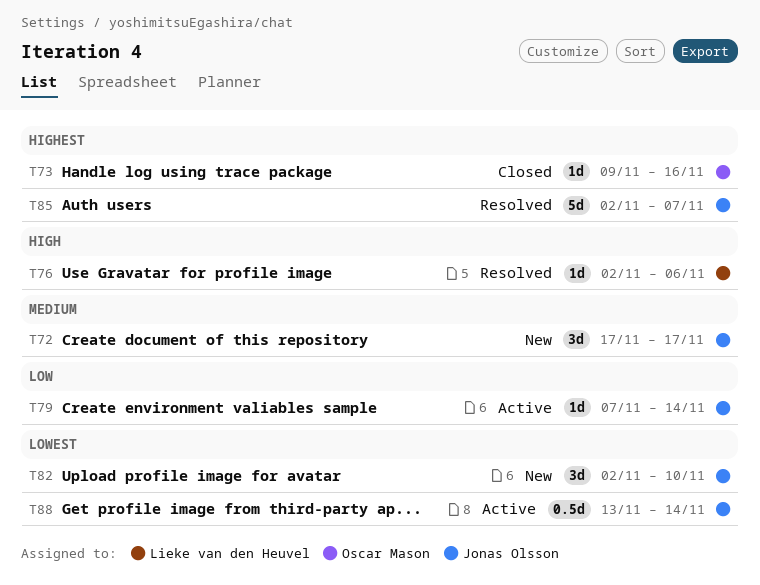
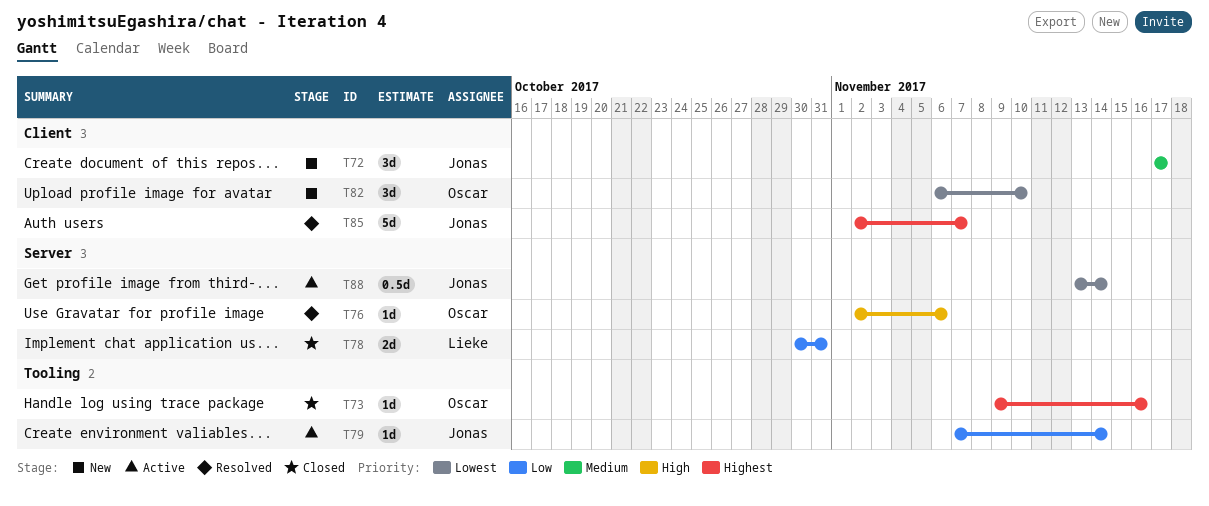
T76, owner: Lieke van den Heuvel -> Oscar Mason
T78: none -> present
T82, owner: Jonas Olsson -> Oscar Mason
T82, start: Nov 2 -> Nov 6

